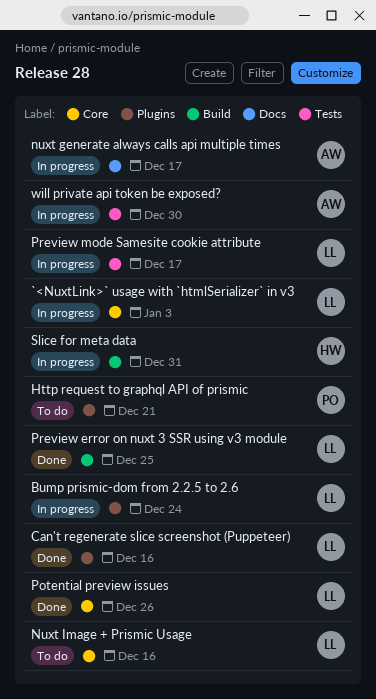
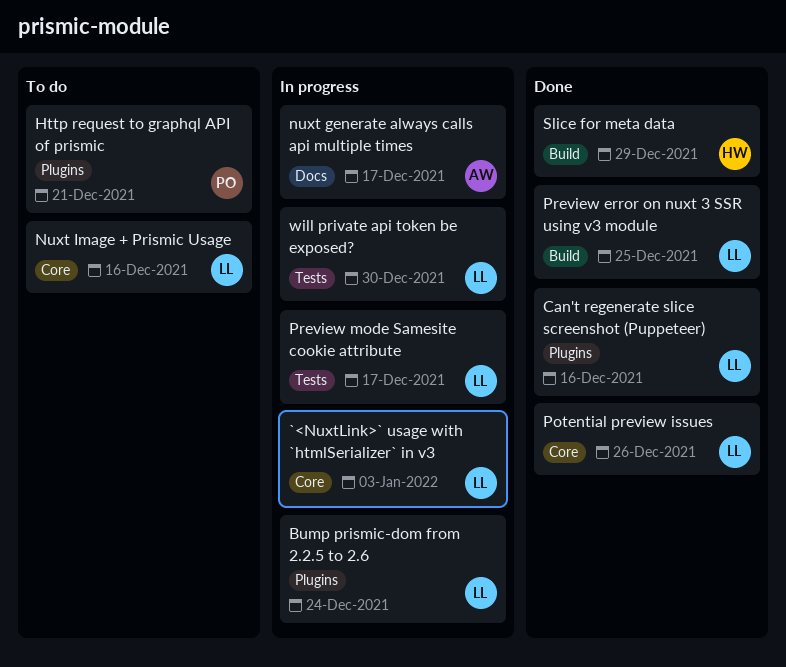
Slice for meta data, status: In progress -> Done
Slice for meta data, due: Dec 31 -> Dec 29
will private api token be exposed?, owner: AW -> LL

